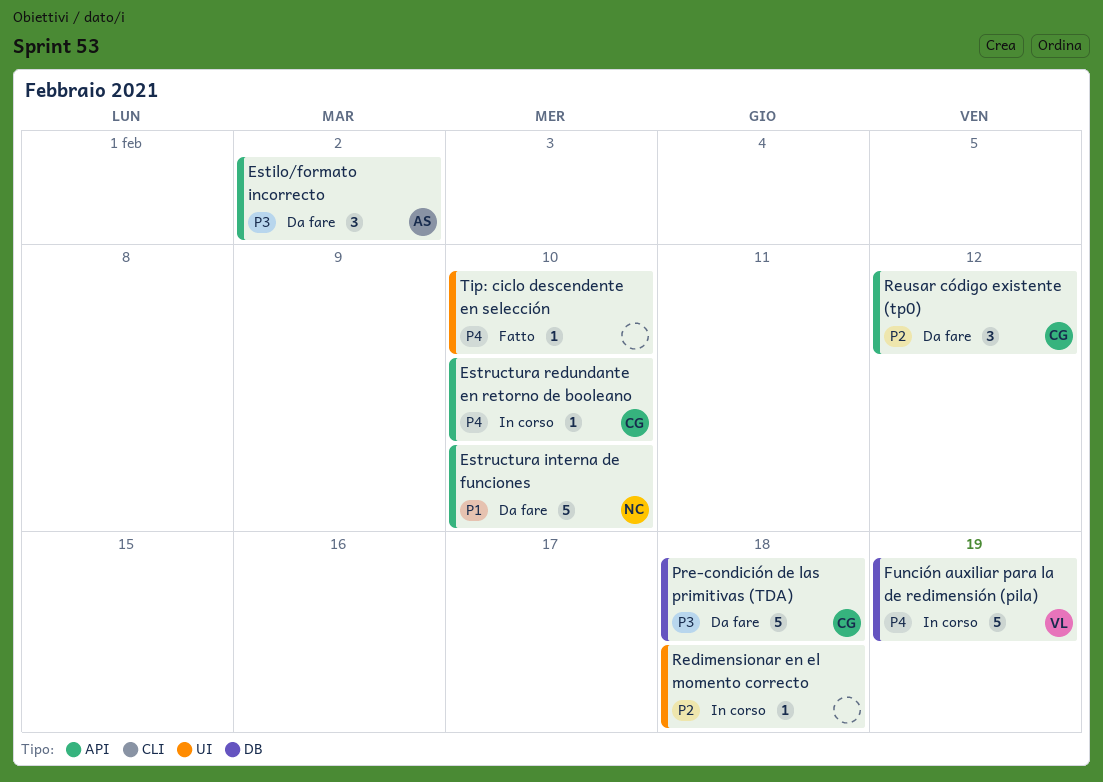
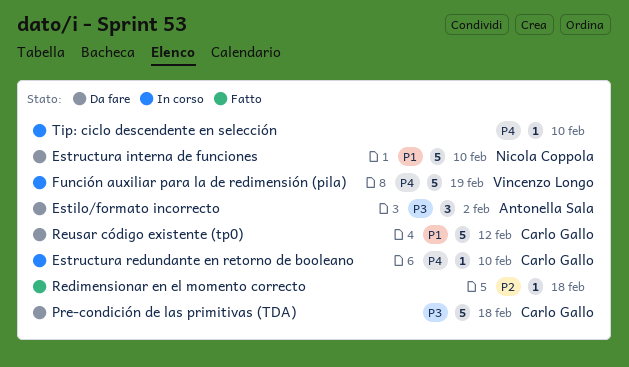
Redimensionar en el momento correcto, status: In corso -> Fatto
Reusar código existente (tp0), priority: P2 -> P1
Reusar código existente (tp0), estimate: 3 -> 5
Tip: ciclo descendente en selección, status: Fatto -> In corso

